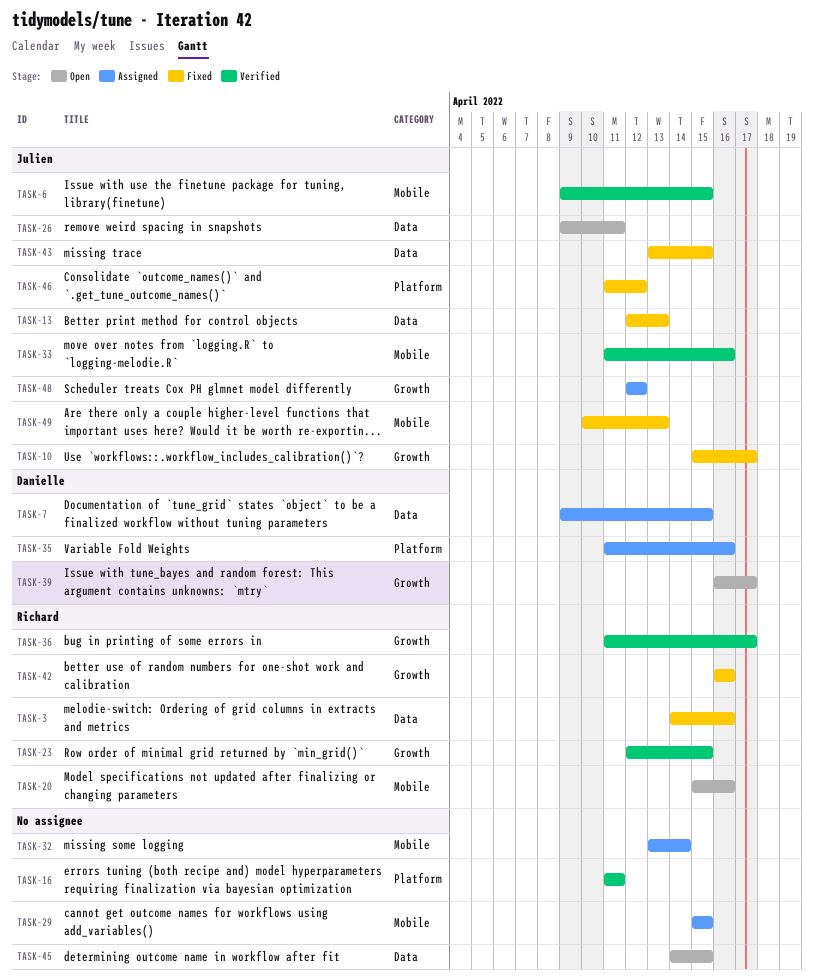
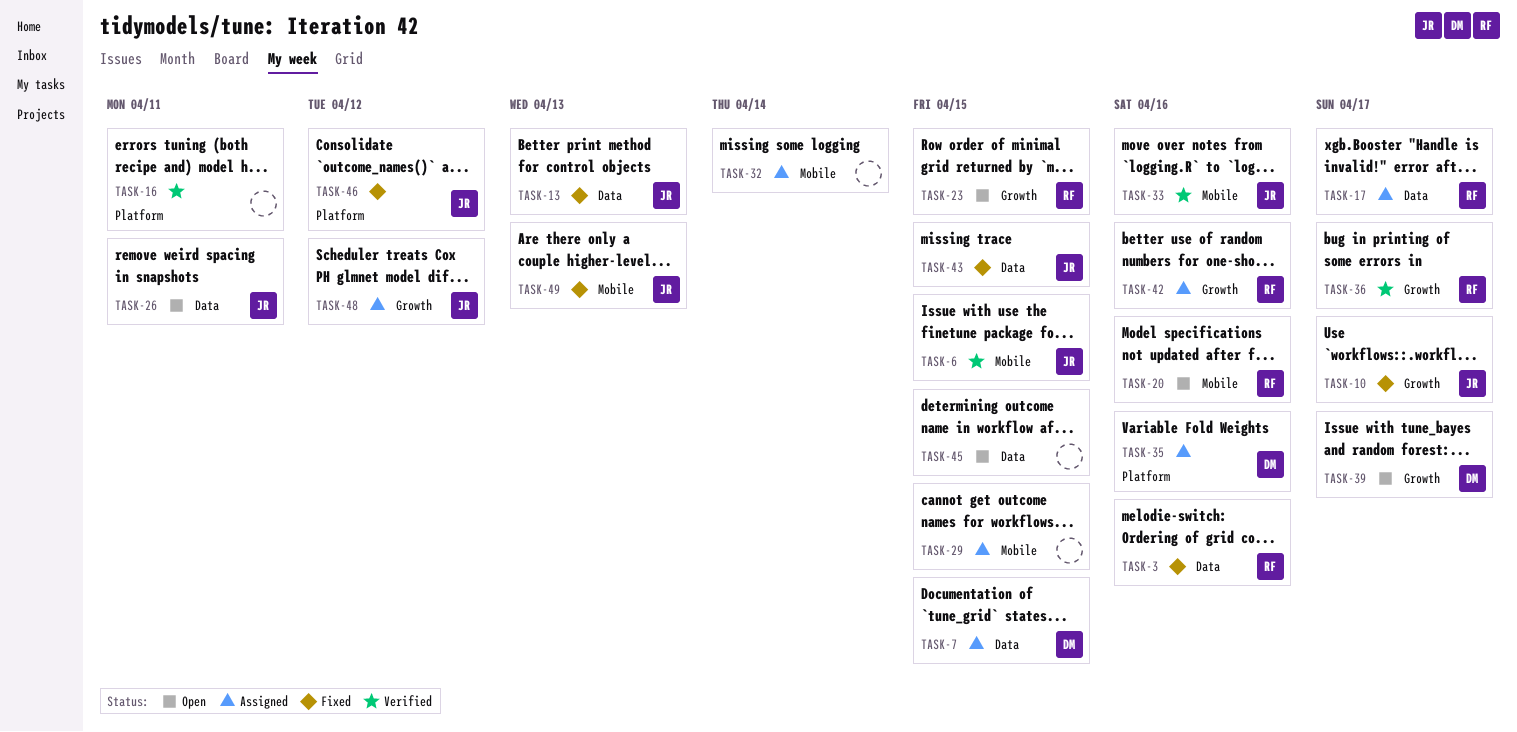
TASK-17: none -> present
TASK-23, status: Verified -> Open
TASK-42, status: Fixed -> Assigned

